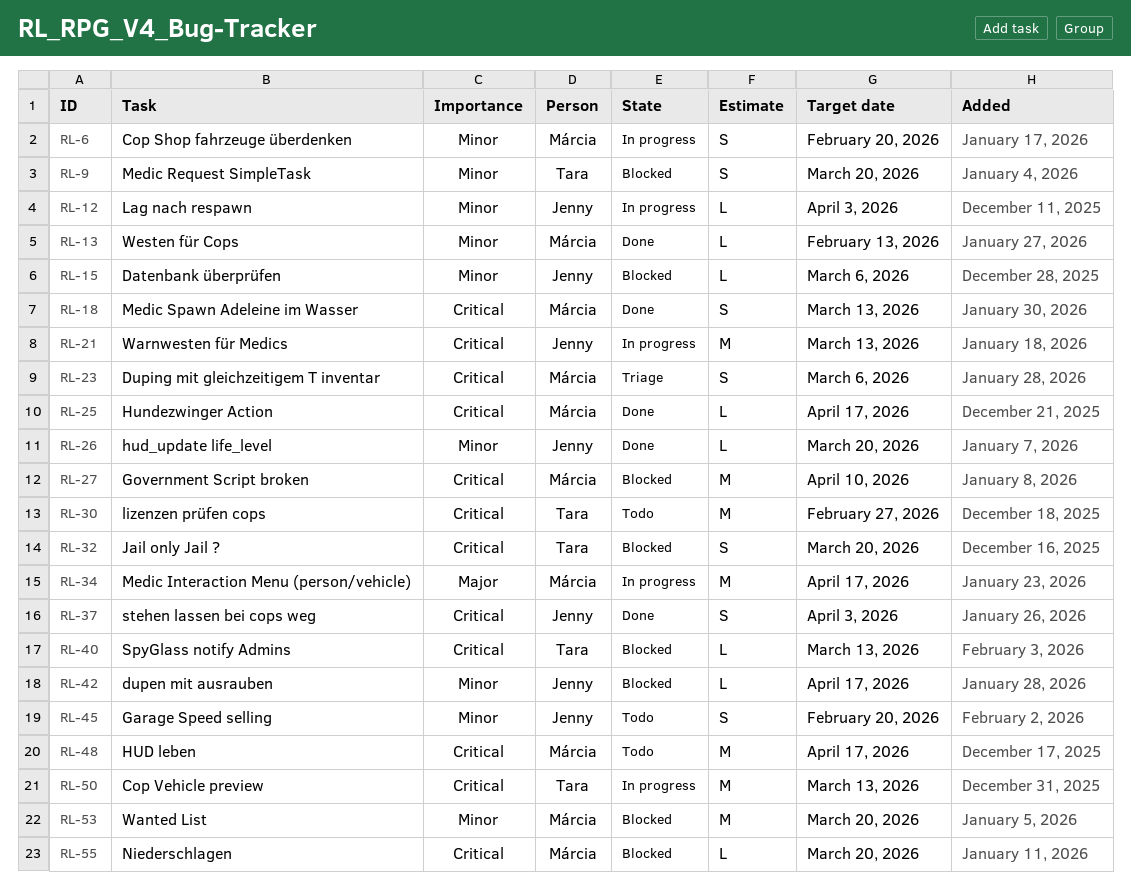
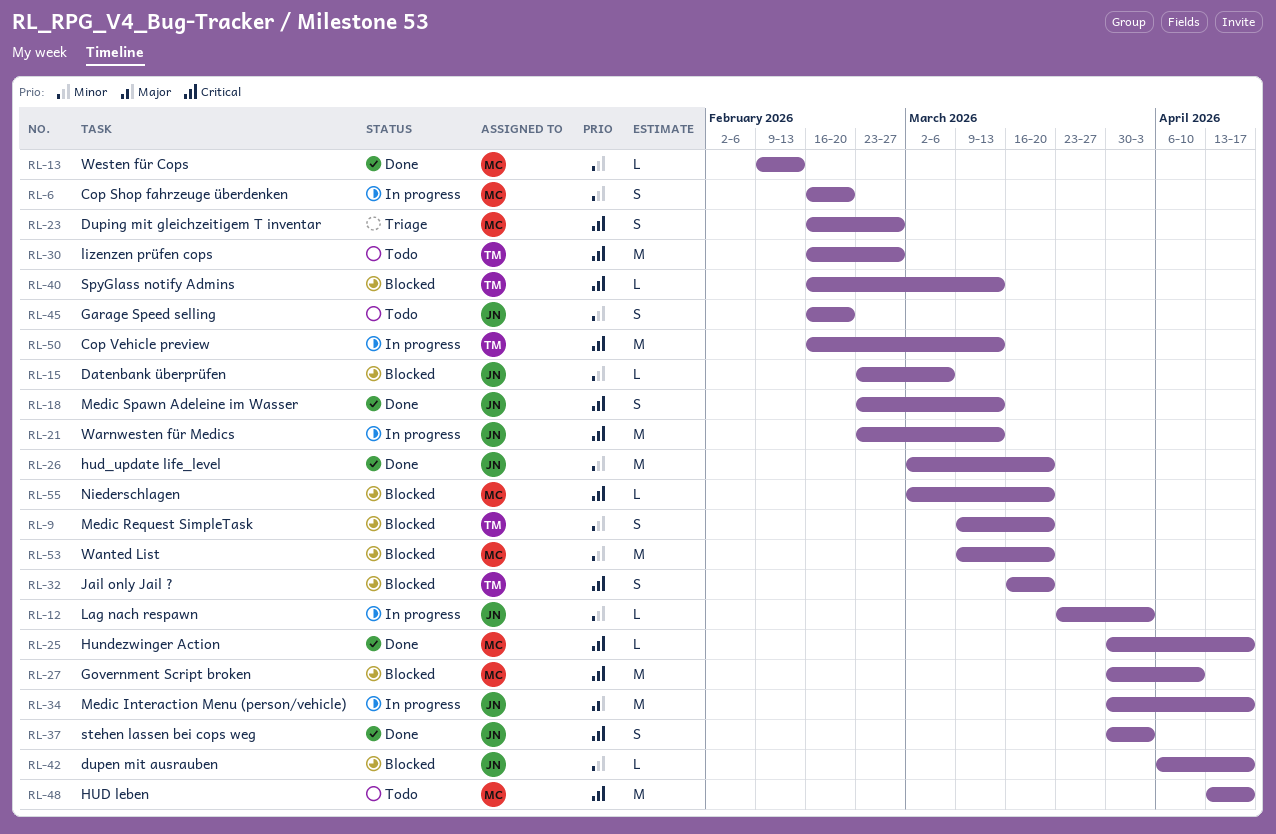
RL-18, owner: Márcia -> Jenny
RL-23, due: Mar 6 -> Feb 27
RL-26, estimate: L -> M
RL-34, owner: Márcia -> Jenny

